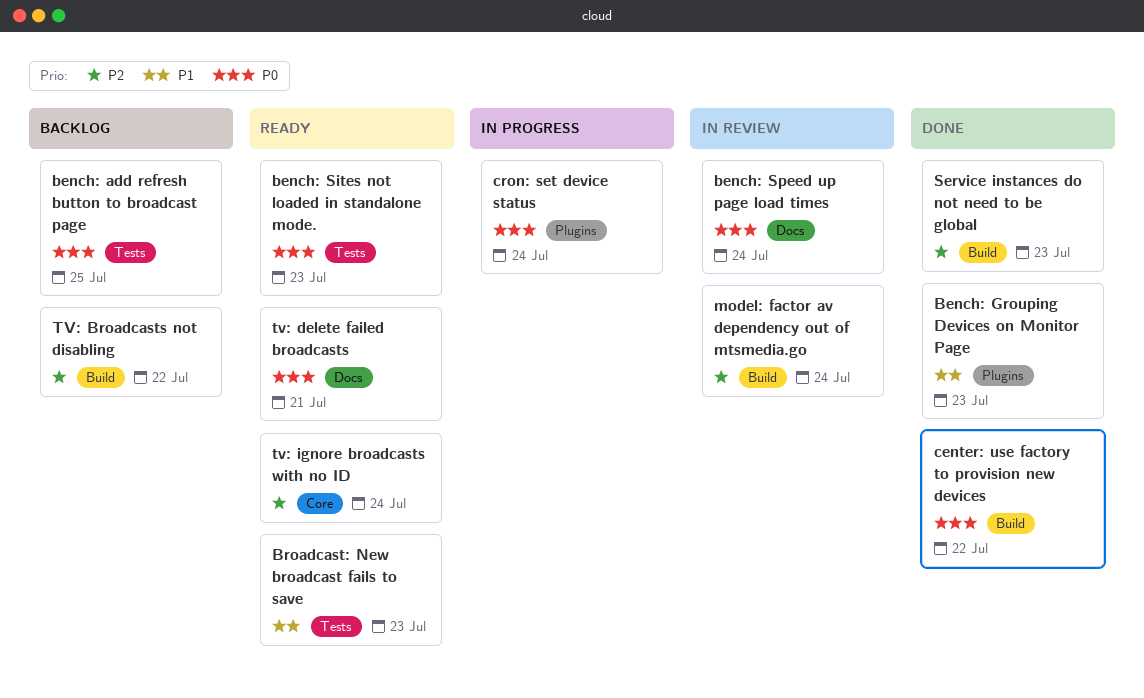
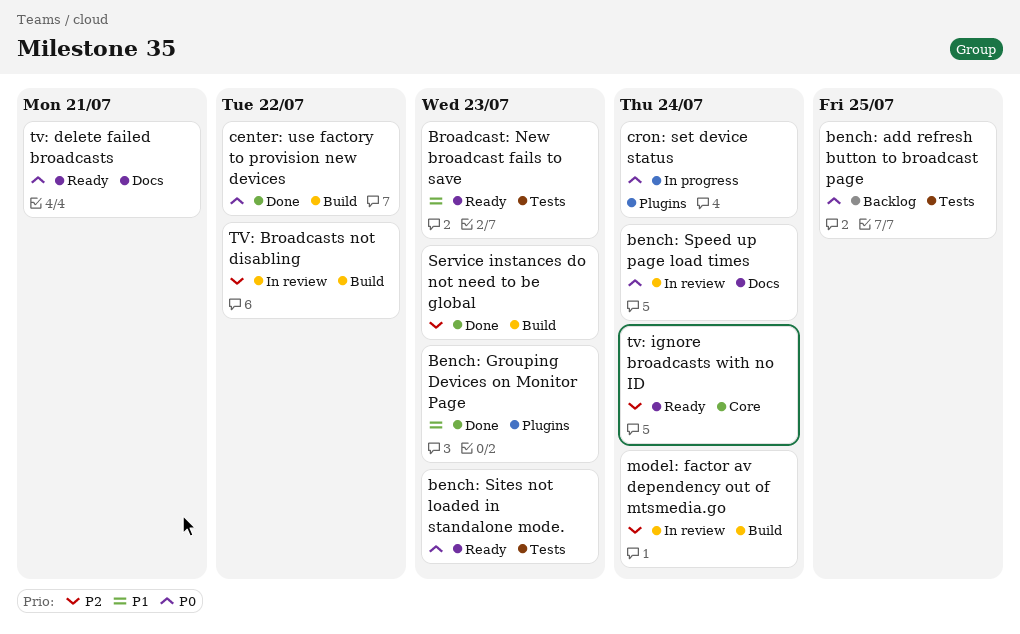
TV: Broadcasts not disabling, status: Backlog -> In review

